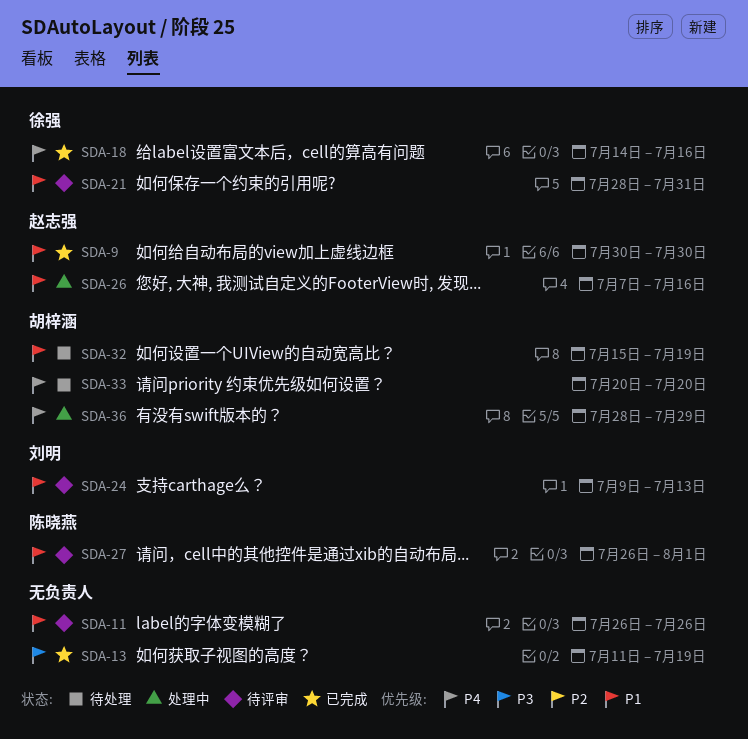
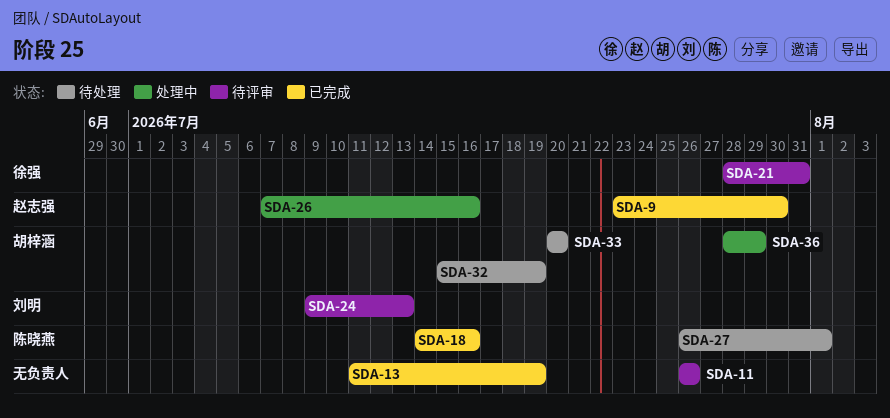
SDA-9, start: Jul 30 -> Jul 23
SDA-18, owner: 徐强 -> 陈晓燕
SDA-27, status: 待评审 -> 待处理

